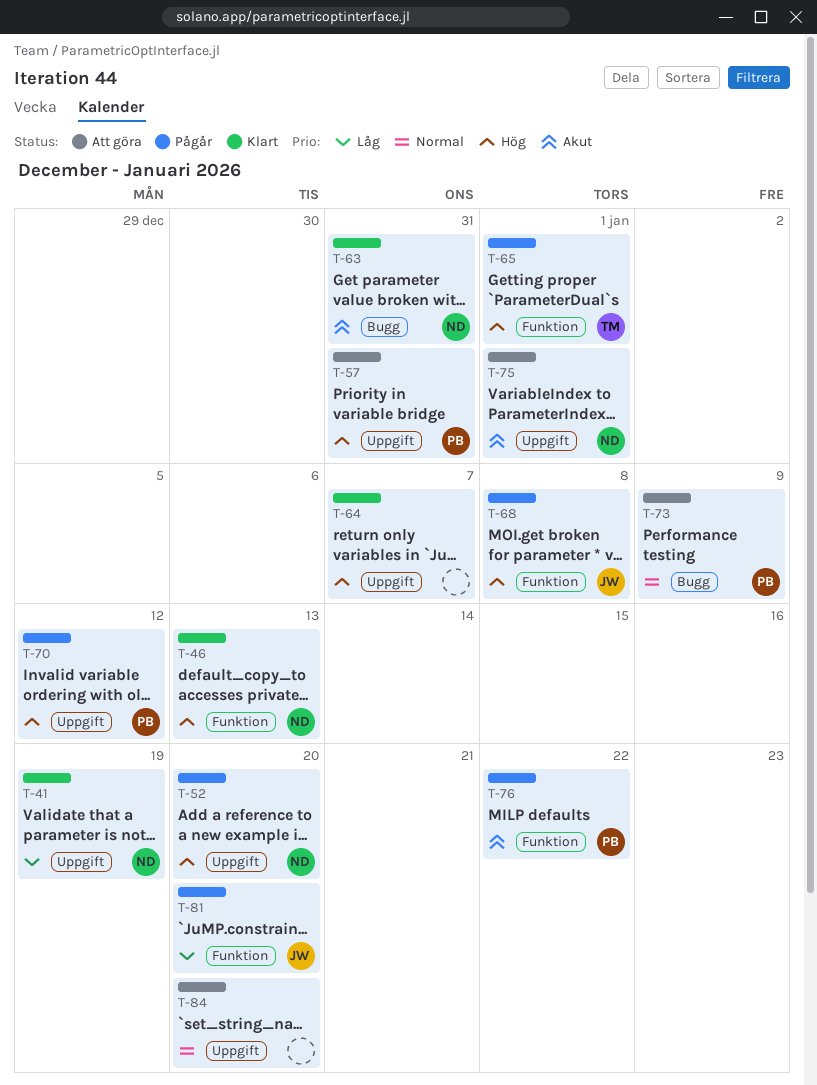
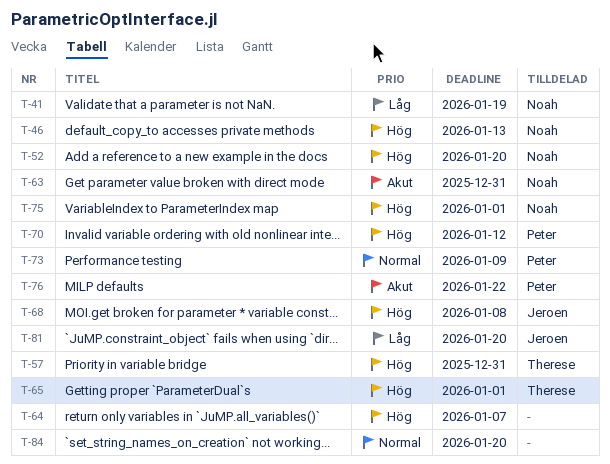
T-57, owner: Peter -> Therese
T-75, priority: Akut -> Hög

